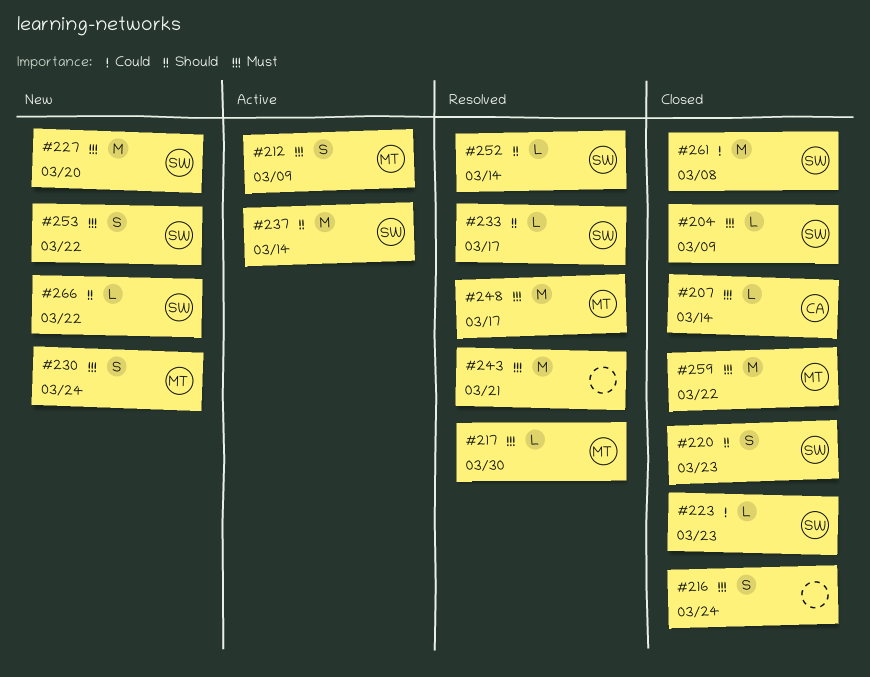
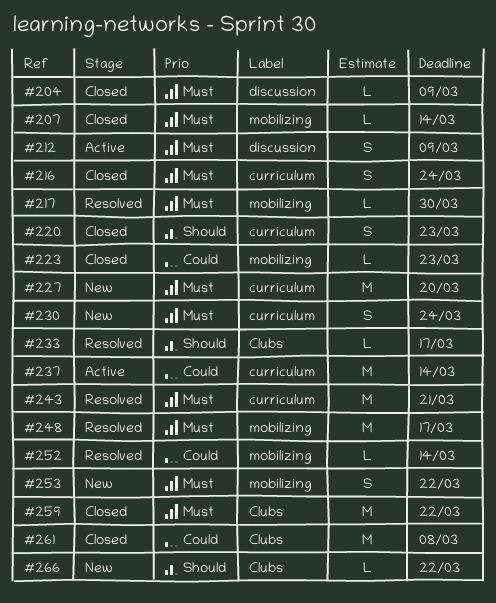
#237, priority: Should -> Could
#252, priority: Should -> Could

